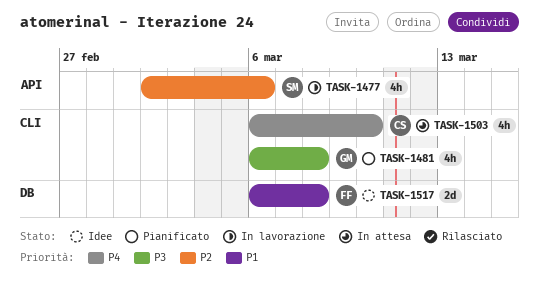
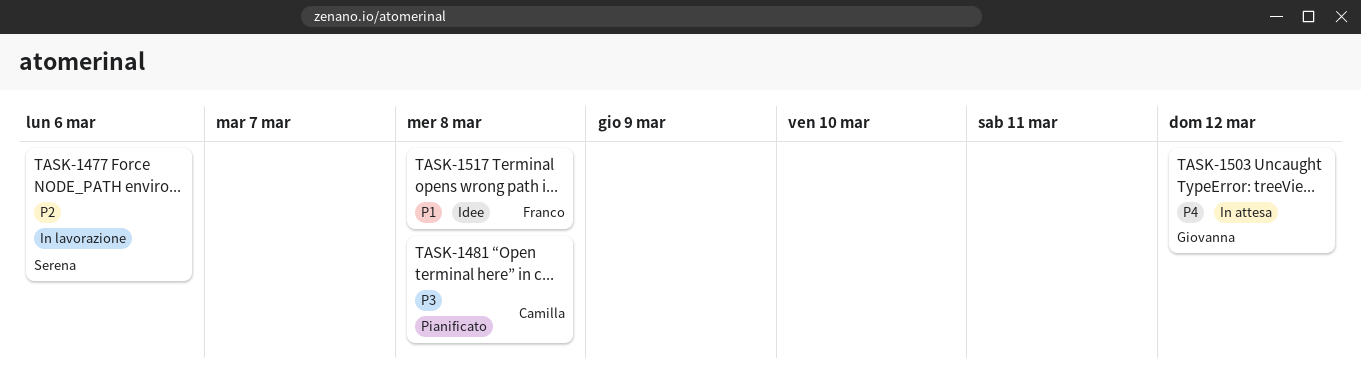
TASK-1481, owner: Giovanna -> Camilla
TASK-1503, owner: Camilla -> Giovanna
TASK-1503, due: Mar 10 -> Mar 12

